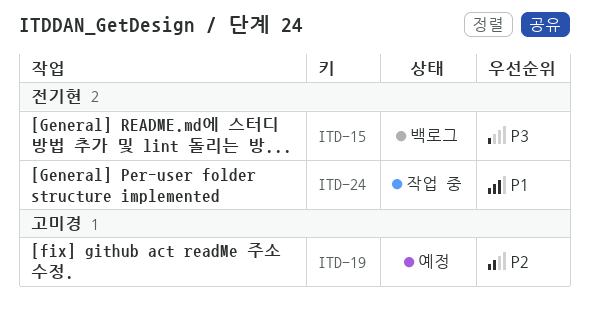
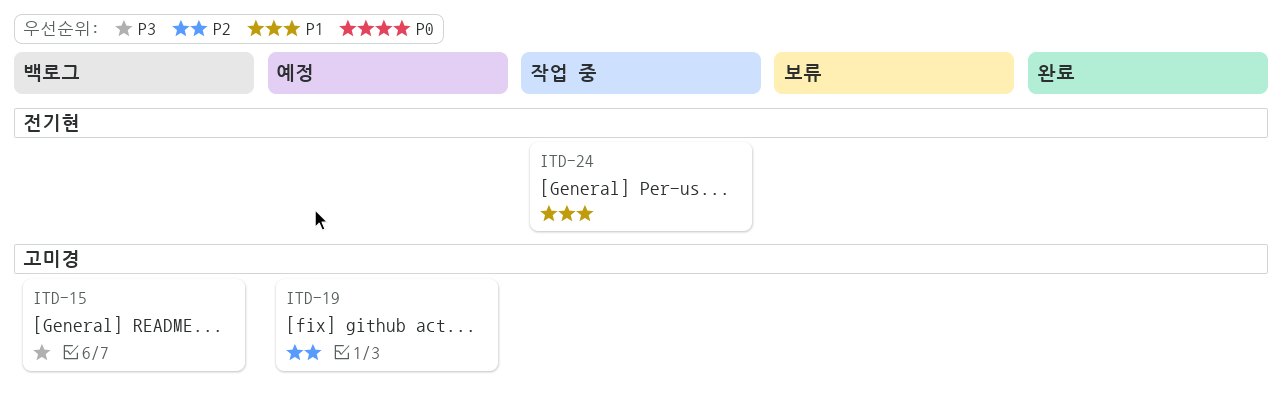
ITD-15, owner: 전기현 -> 고미경

